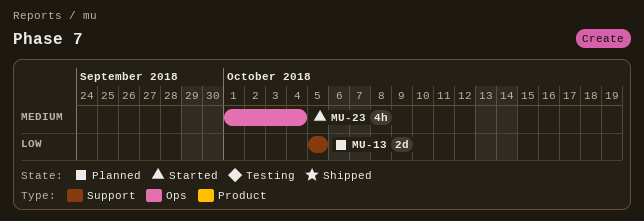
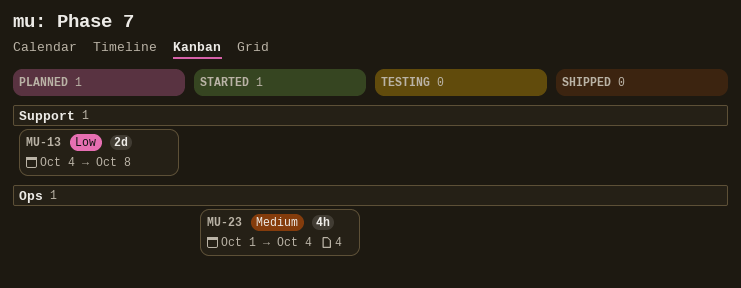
MU-13, start: Oct 5 -> Oct 4
MU-13, due: Oct 5 -> Oct 8

